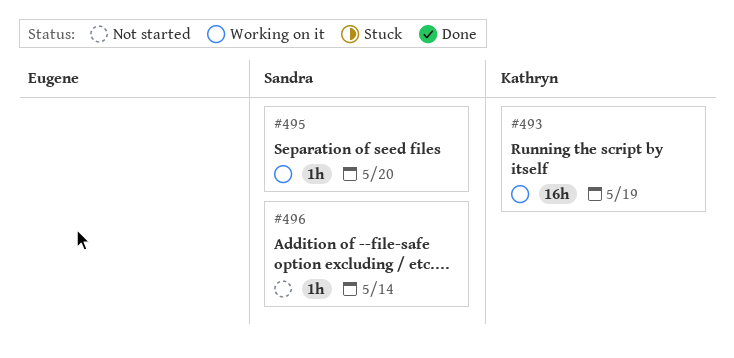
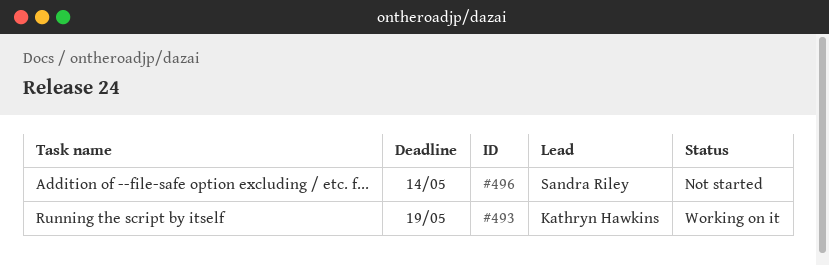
#495: present -> none

